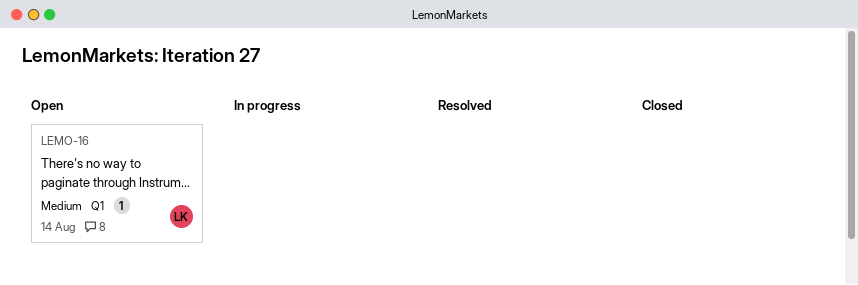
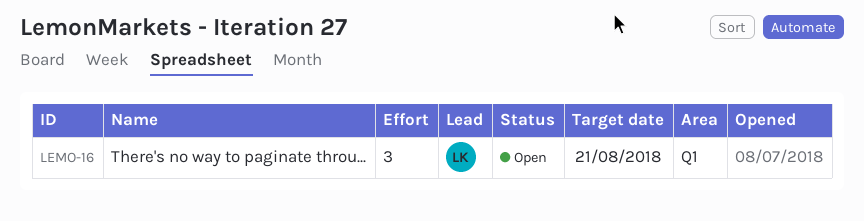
LEMO-16, estimate: 1 -> 3
LEMO-16, due: Aug 14 -> Aug 21

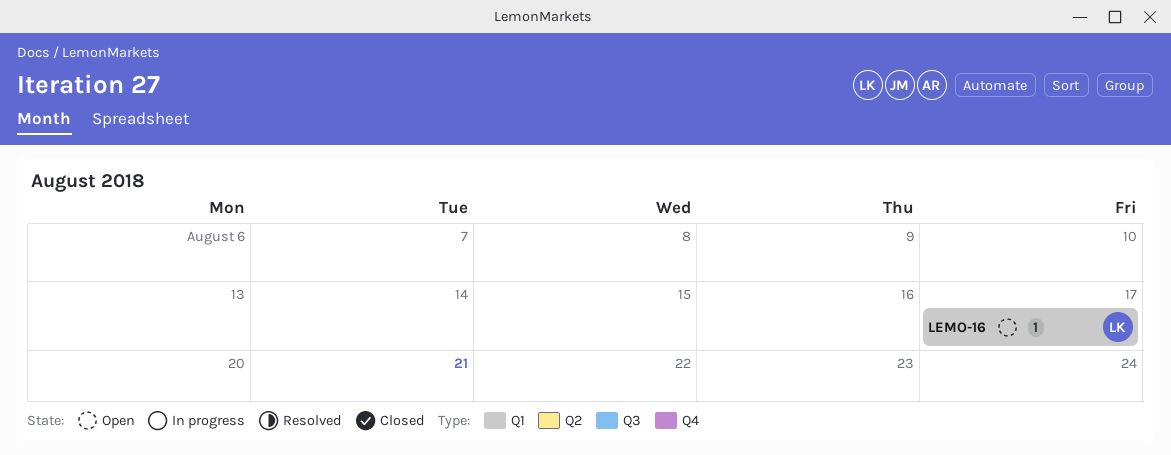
LEMO-16, estimate: 3 -> 1
LEMO-16, due: Aug 21 -> Aug 17

